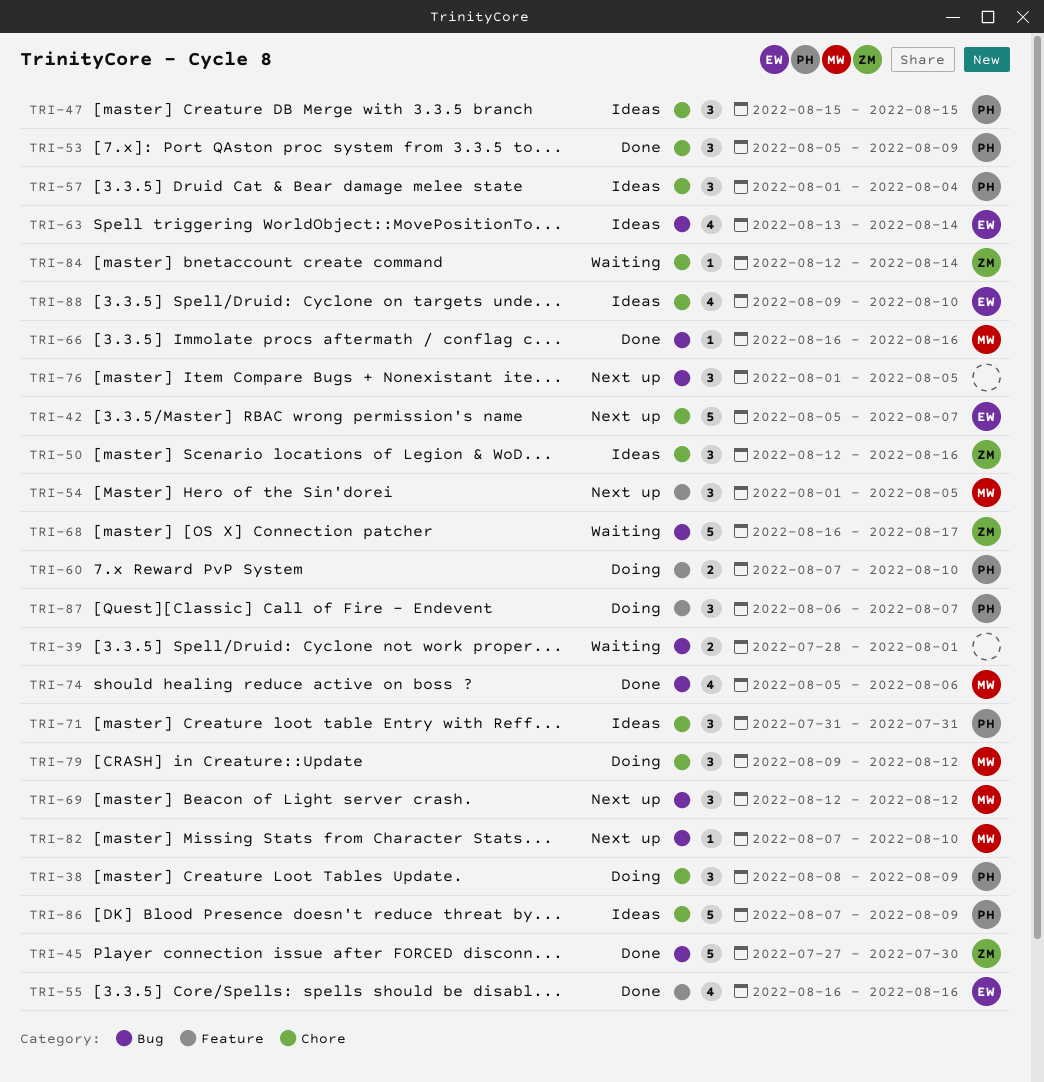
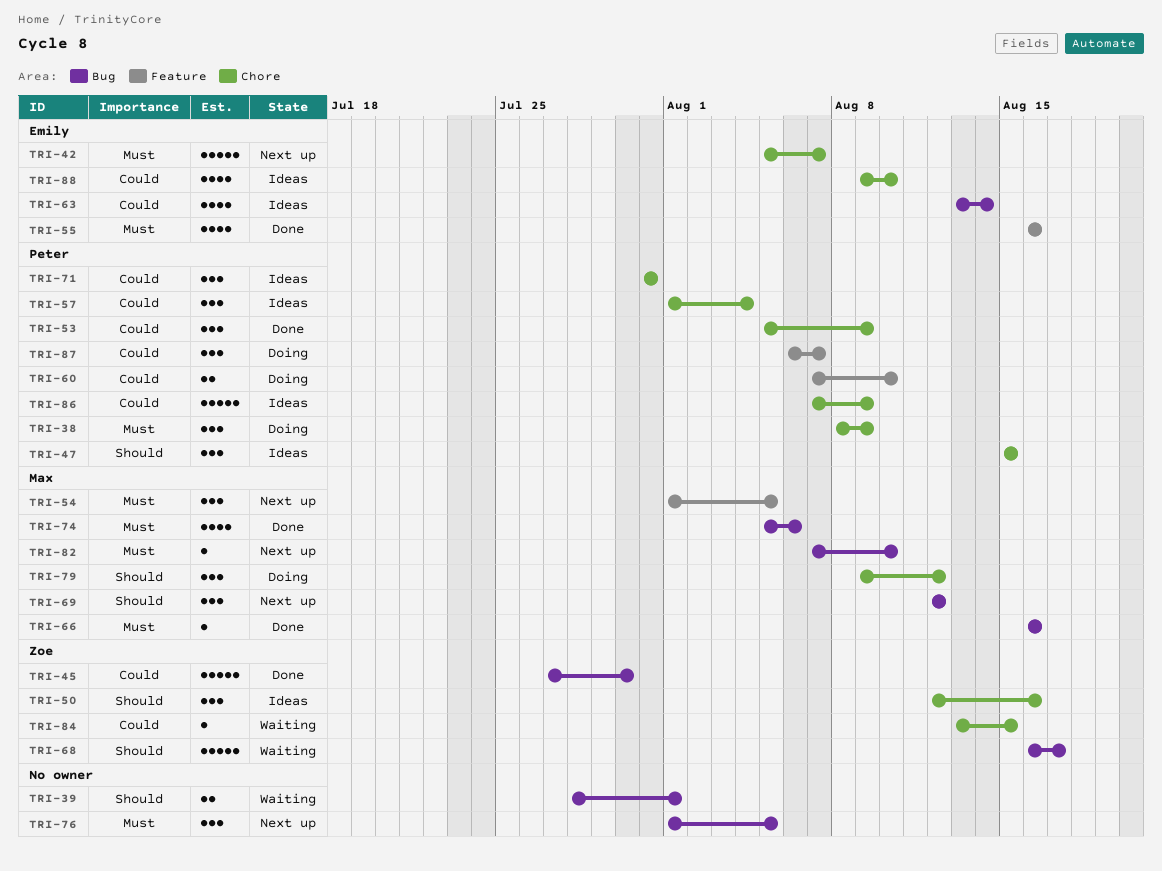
TRI-84, start: Aug 12 -> Aug 13
TRI-84, due: Aug 14 -> Aug 15

